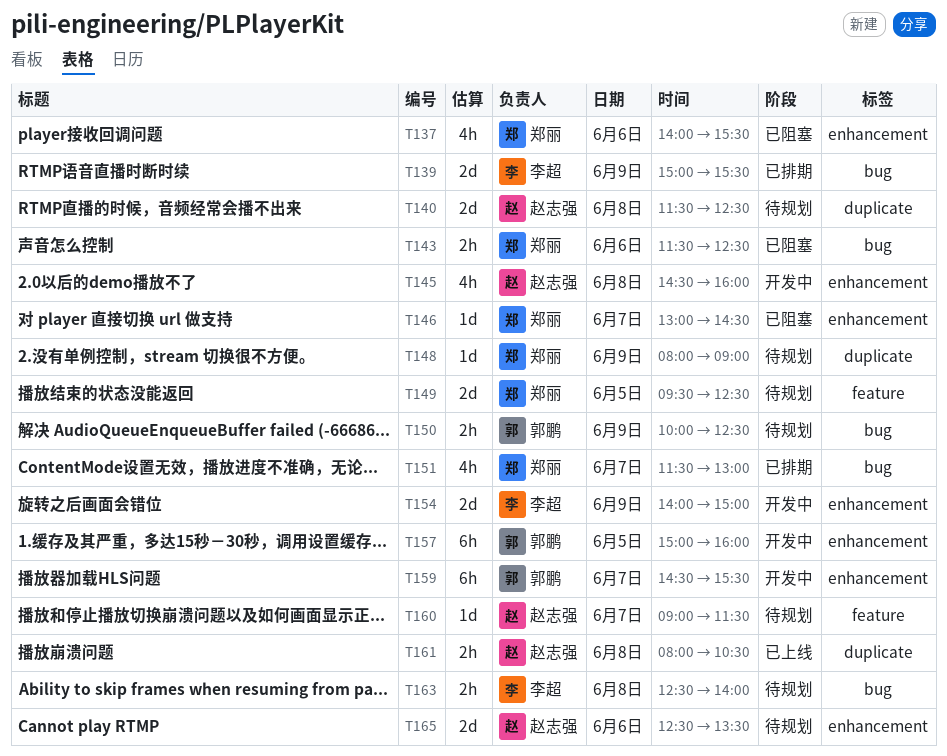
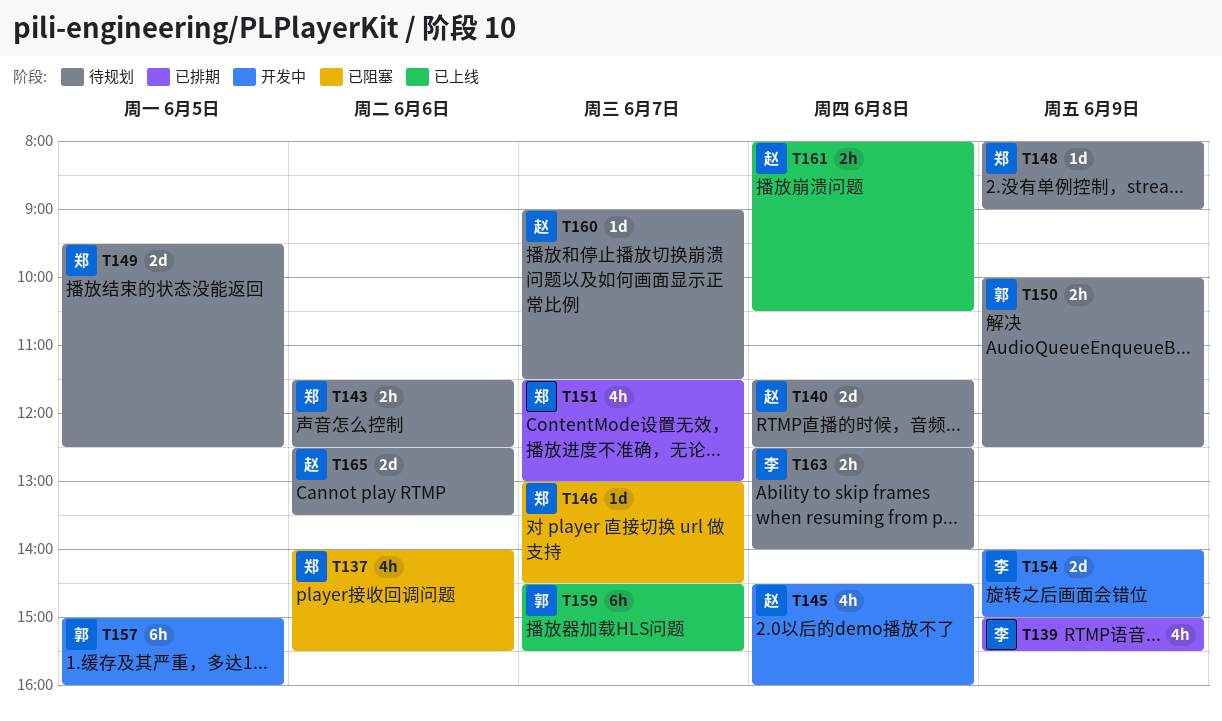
T139, estimate: 2d -> 4h
T143, status: 已阻塞 -> 待规划
T159, status: 开发中 -> 已上线

